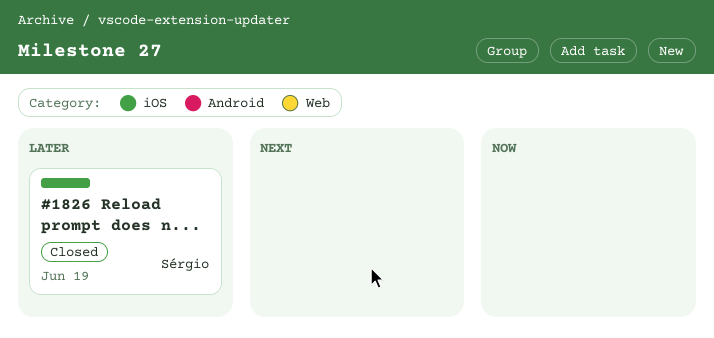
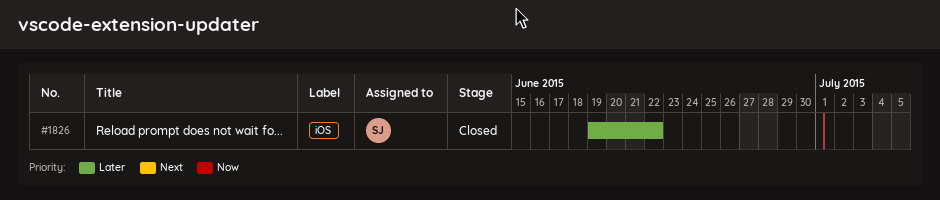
#1826, due: Jun 19 -> Jun 22

